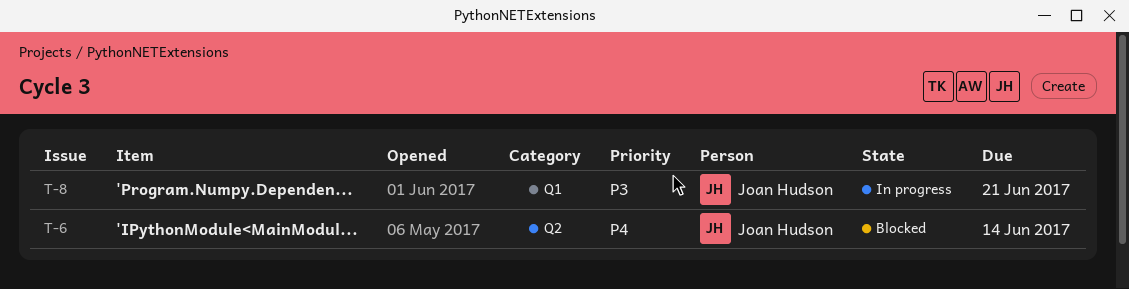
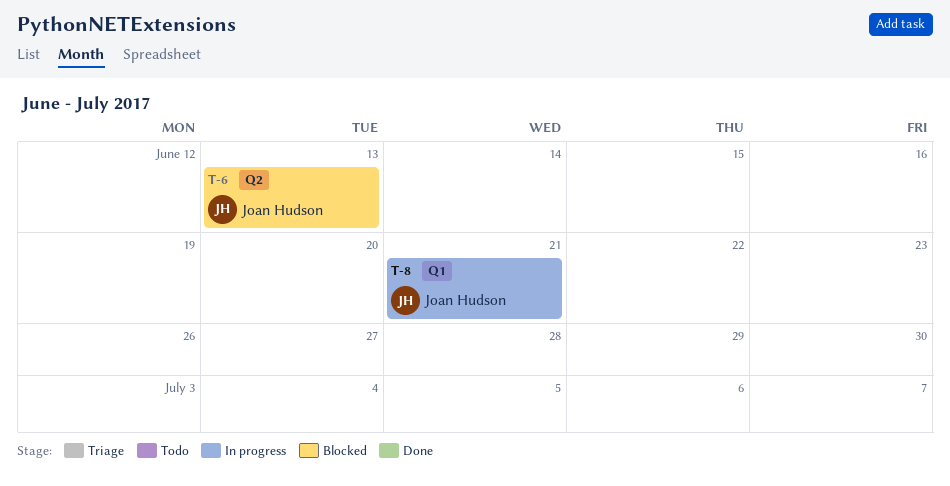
T-6, due: Jun 14 -> Jun 13

